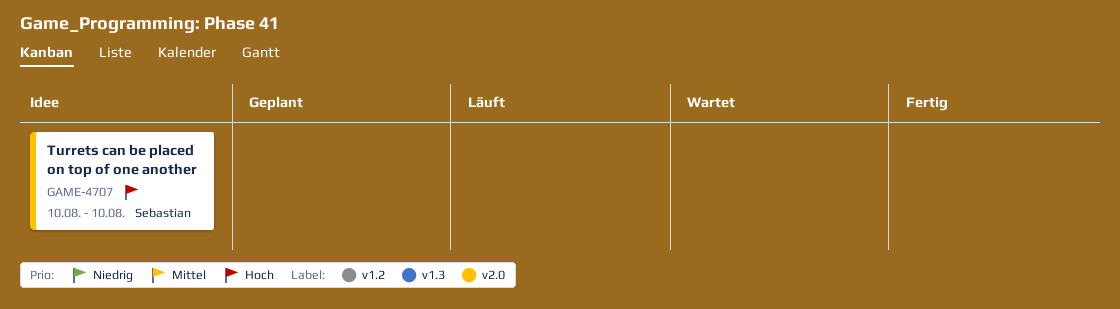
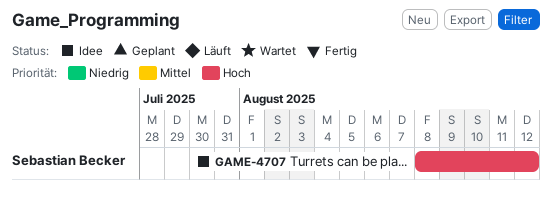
GAME-4707, start: Aug 10 -> Aug 8
GAME-4707, due: Aug 10 -> Aug 12

